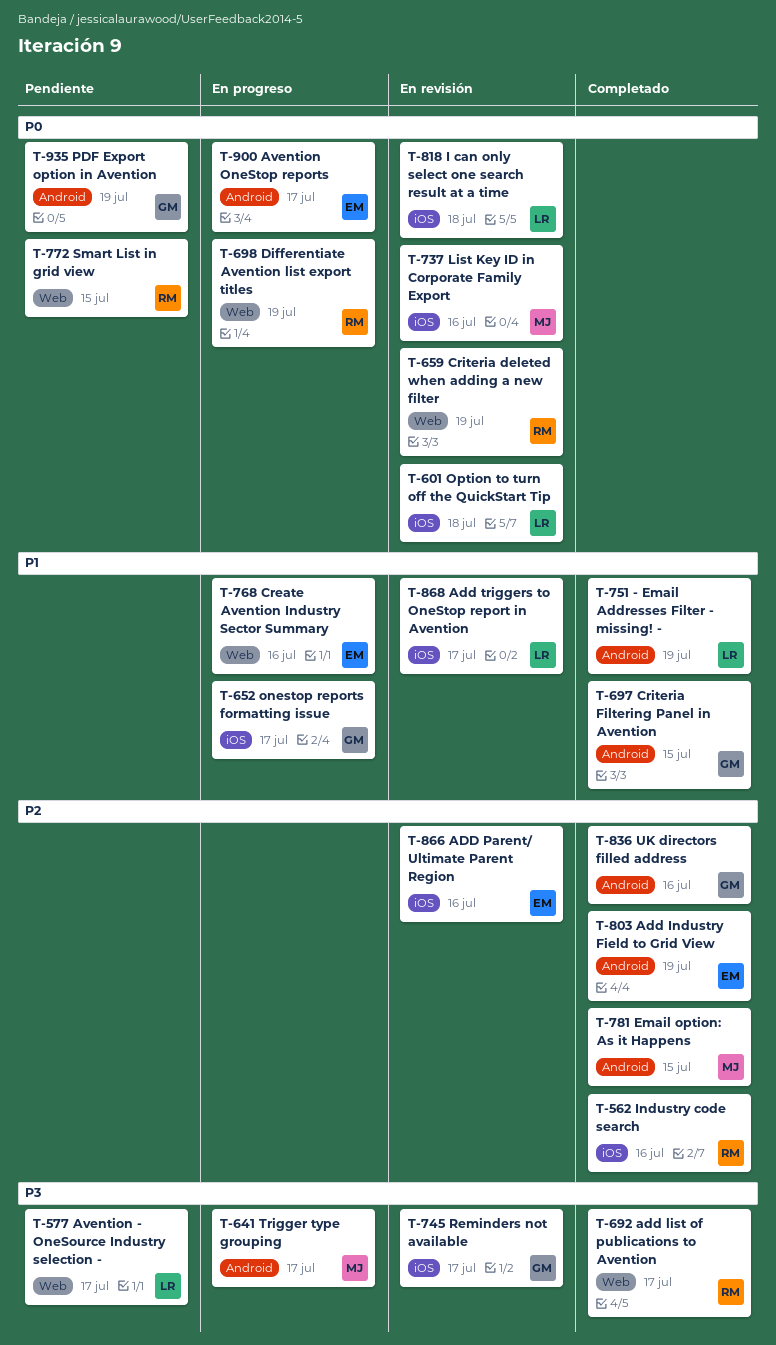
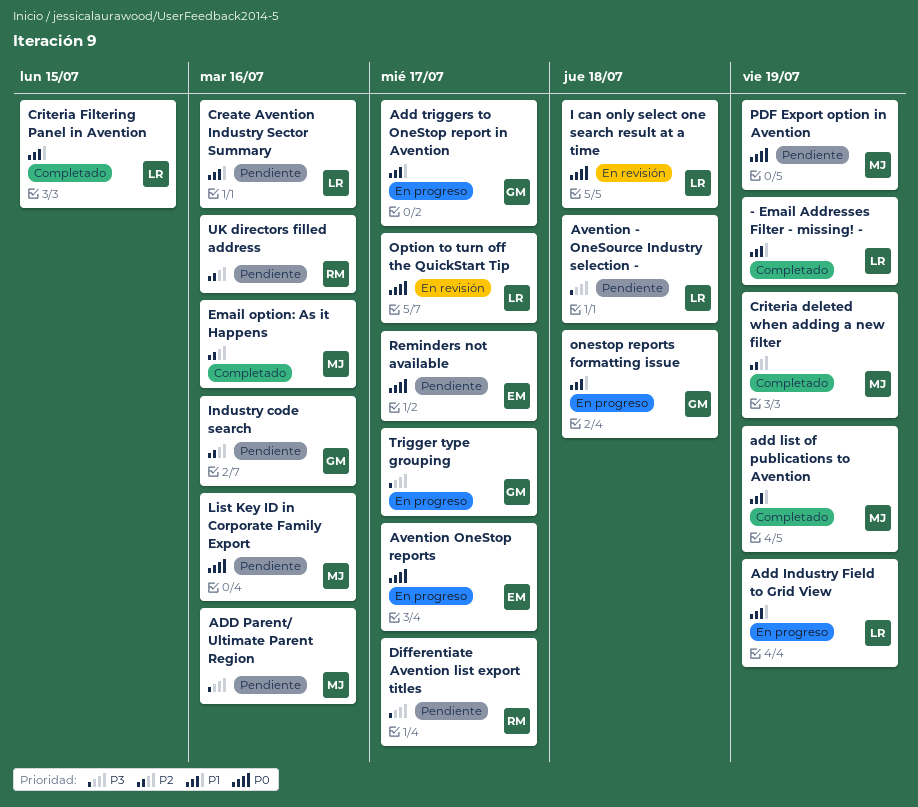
Add Industry Field to Grid View, status: Completado -> En progreso
Add Industry Field to Grid View, owner: EM -> LR
Add Industry Field to Grid View, priority: P2 -> P1
add list of publications to Avention, owner: RM -> MJ
add list of publications to Avention, priority: P3 -> P1
add list of publications to Avention, due: Jul 17 -> Jul 19
ADD Parent/ Ultimate Parent Region, status: En revisión -> Pendiente
ADD Parent/ Ultimate Parent Region, owner: EM -> MJ
ADD Parent/ Ultimate Parent Region, priority: P2 -> P3
Add triggers to OneStop report in Avention, status: En revisión -> En progreso
Add triggers to OneStop report in Avention, owner: LR -> GM
Avention - OneSource Industry selection -, due: Jul 17 -> Jul 18
Create Avention Industry Sector Summary, status: En progreso -> Pendiente
Create Avention Industry Sector Summary, owner: EM -> LR
Criteria deleted when adding a new filter, status: En revisión -> Completado
Criteria deleted when adding a new filter, owner: RM -> MJ
Criteria deleted when adding a new filter, priority: P0 -> P2
Criteria Filtering Panel in Avention, owner: GM -> LR
Differentiate Avention list export titles, status: En progreso -> Pendiente
Differentiate Avention list export titles, priority: P0 -> P3
Differentiate Avention list export titles, due: Jul 19 -> Jul 17
Email option: As it Happens, due: Jul 15 -> Jul 16
Industry code search, status: Completado -> Pendiente
Industry code search, owner: RM -> GM
List Key ID in Corporate Family Export, status: En revisión -> Pendiente
onestop reports formatting issue, due: Jul 17 -> Jul 18
Option to turn off the QuickStart Tip, due: Jul 18 -> Jul 17
PDF Export option in Avention, owner: GM -> MJ
Reminders not available, status: En revisión -> Pendiente
Reminders not available, owner: GM -> EM
Reminders not available, priority: P3 -> P0
Smart List in grid view: present -> none
Trigger type grouping, owner: MJ -> GM
UK directors filled address, status: Completado -> Pendiente
UK directors filled address, owner: GM -> RM

